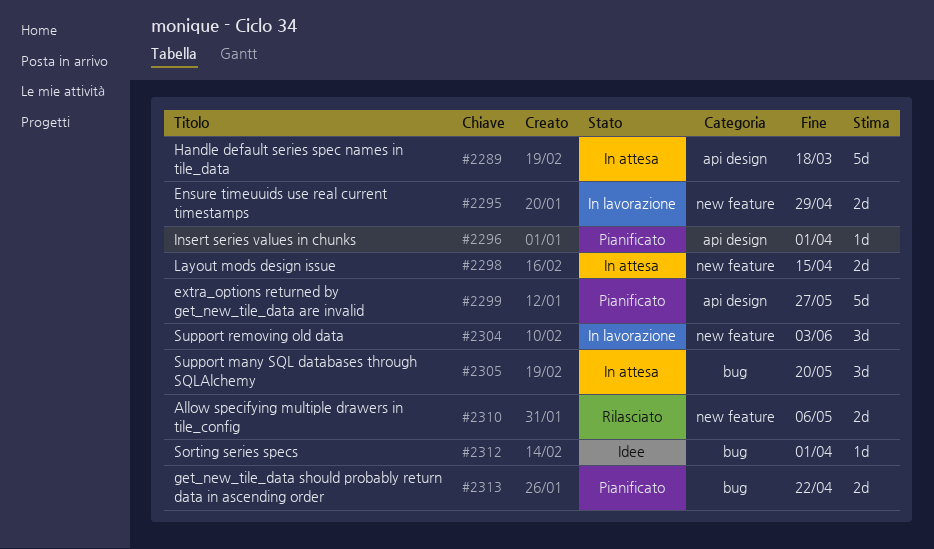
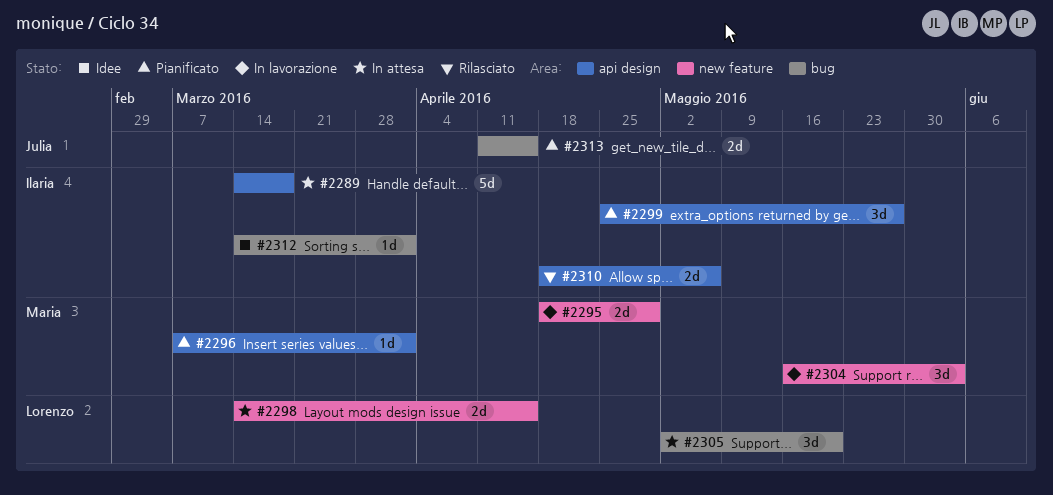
#2299, estimate: 5d -> 3d
#2310, label: new feature -> api design
#2313, due: Apr 22 -> Apr 15

